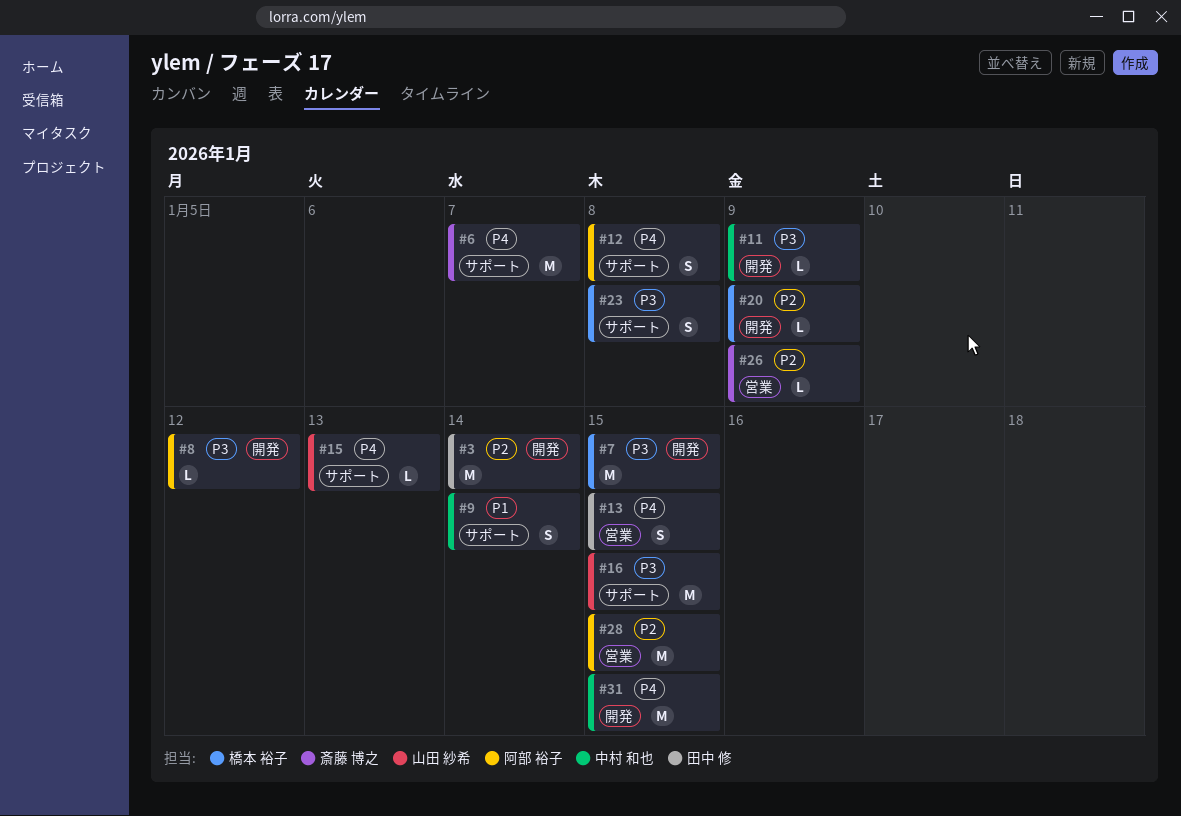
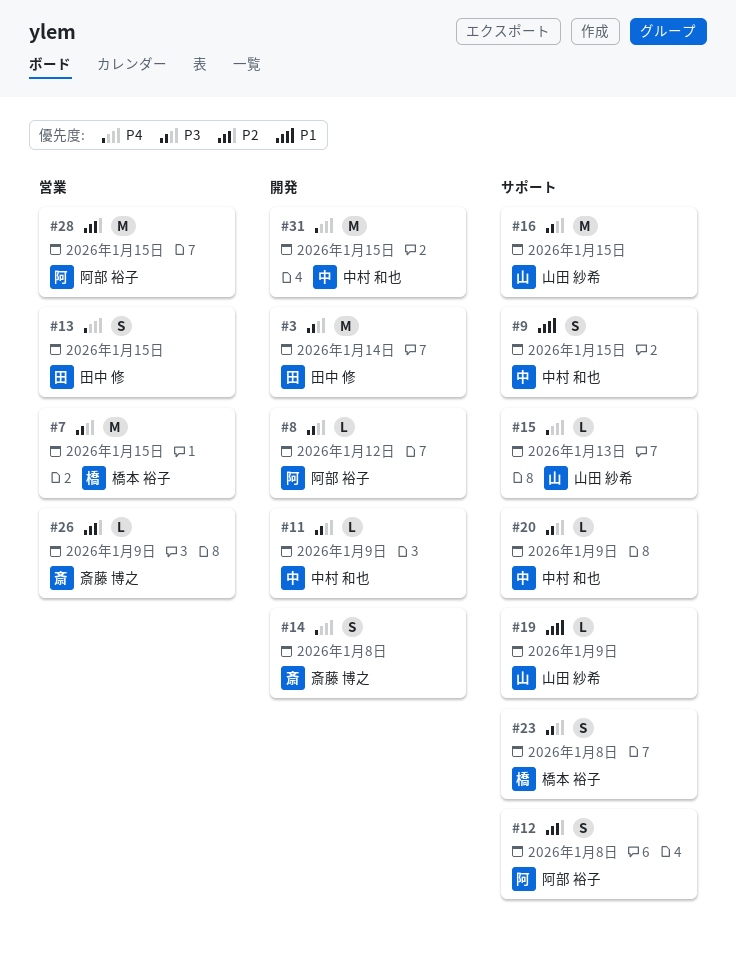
#3, priority: P2 -> P3
#6: present -> none
#7, label: 開発 -> 営業
#9, due: Jan 14 -> Jan 15
#12, priority: P4 -> P2
#14: none -> present
#19: none -> present
#20, owner: 橋本 裕子 -> 中村 和也
#20, priority: P2 -> P3
#20, label: 開発 -> サポート

